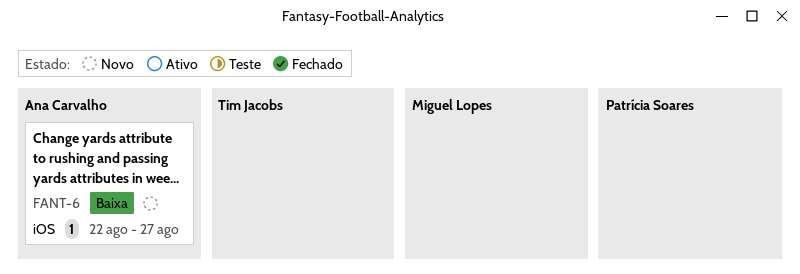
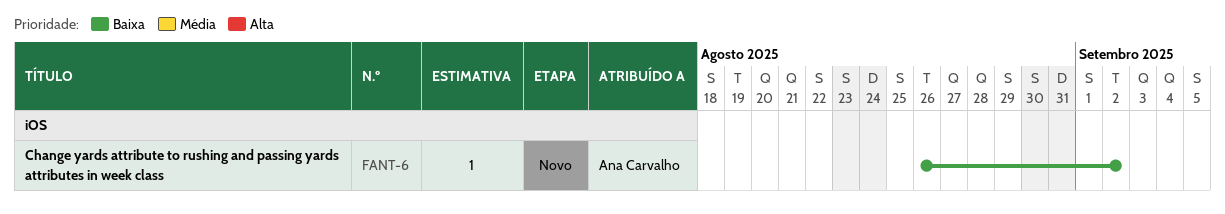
FANT-6, start: Aug 22 -> Aug 26
FANT-6, due: Aug 27 -> Sep 2

